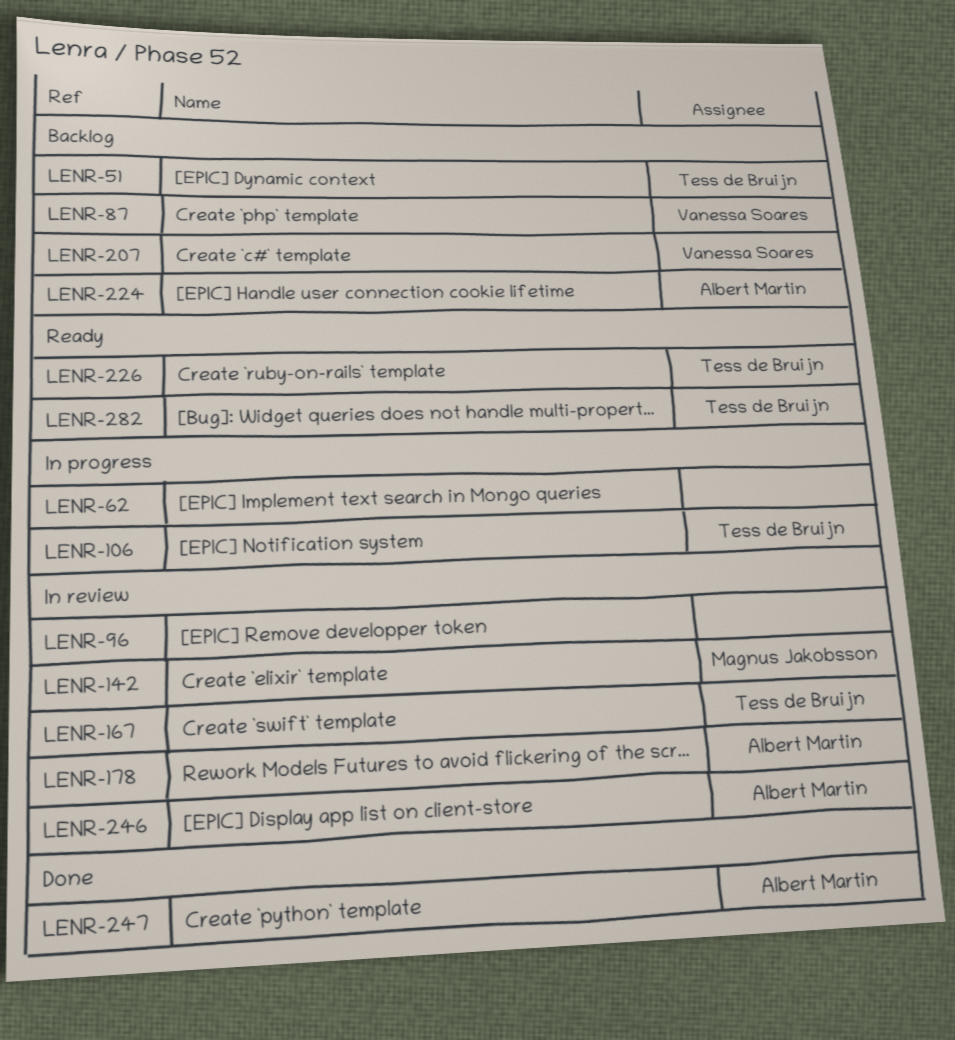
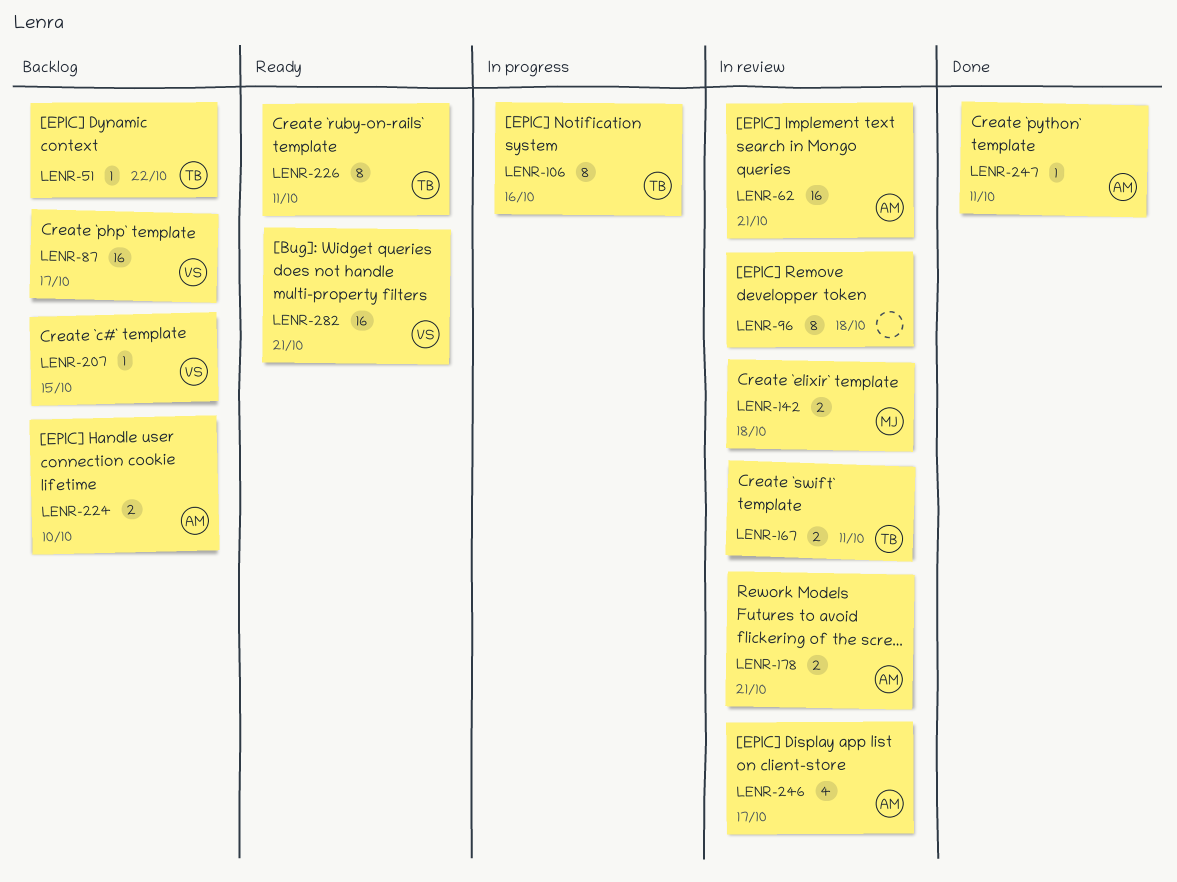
LENR-62, status: In progress -> In review
LENR-62, owner: none -> Albert Martin
LENR-282, owner: Tess de Bruijn -> Vanessa Soares

